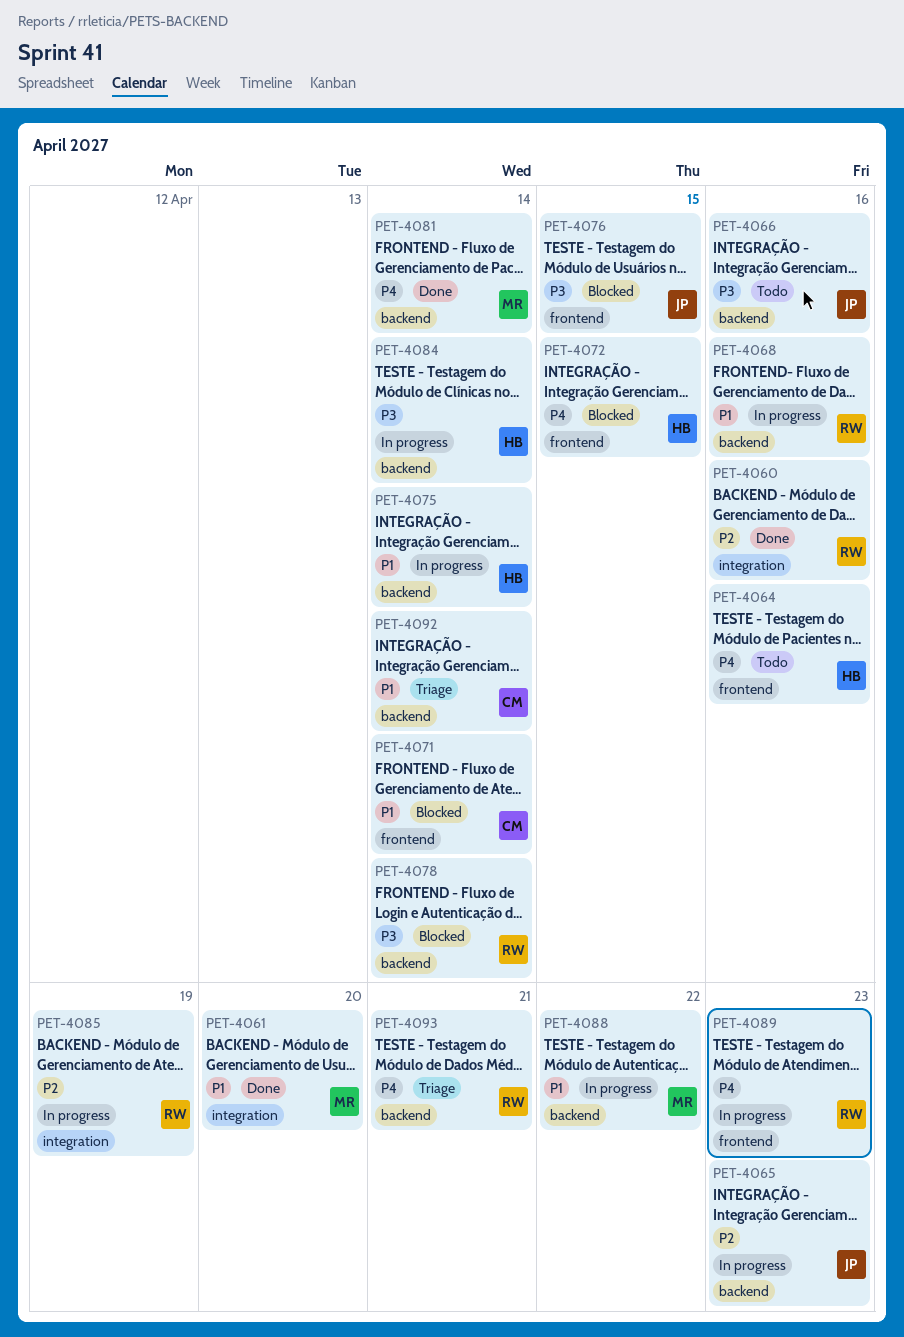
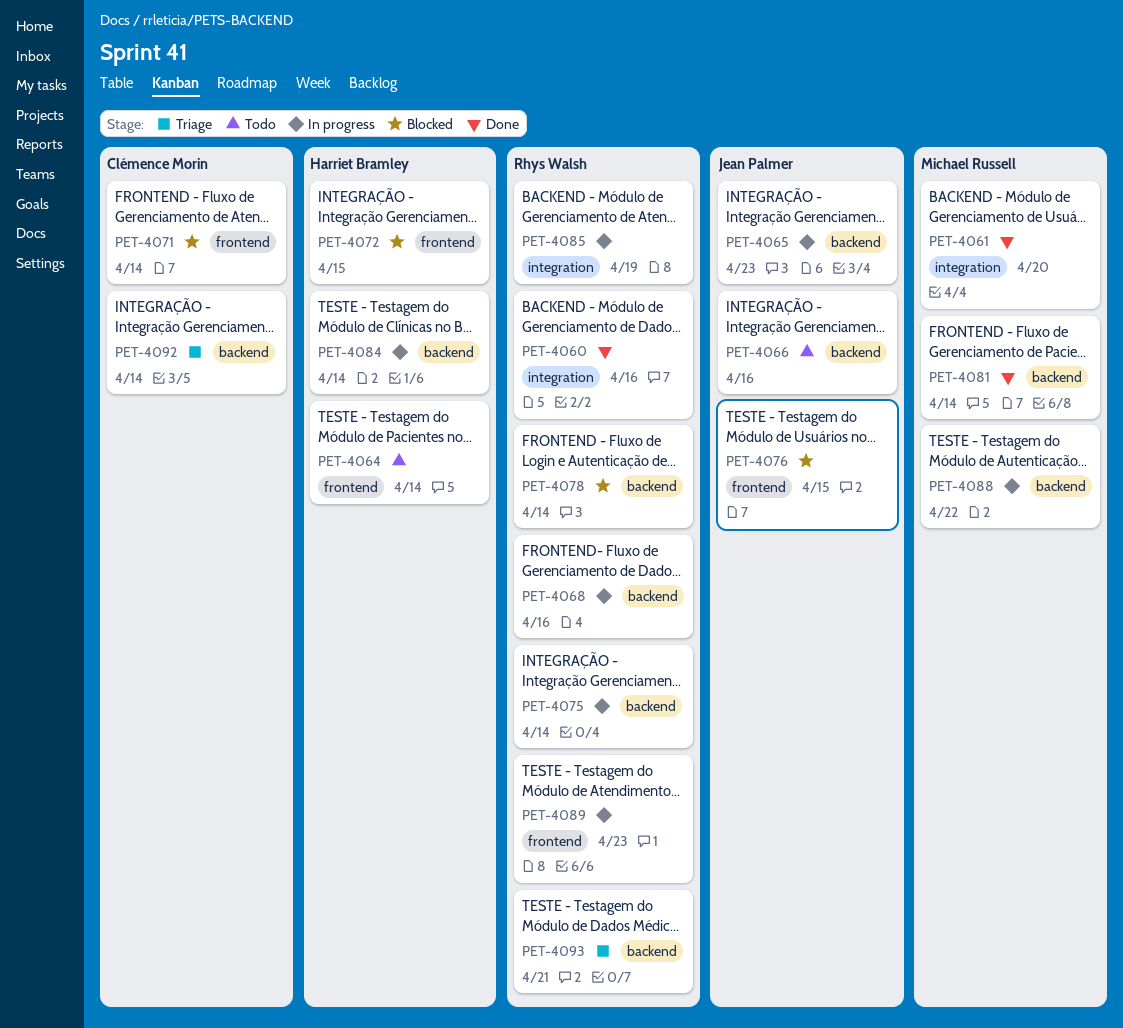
PET-4064, due: Apr 16 -> Apr 14
PET-4075, owner: Harriet Bramley -> Rhys Walsh

